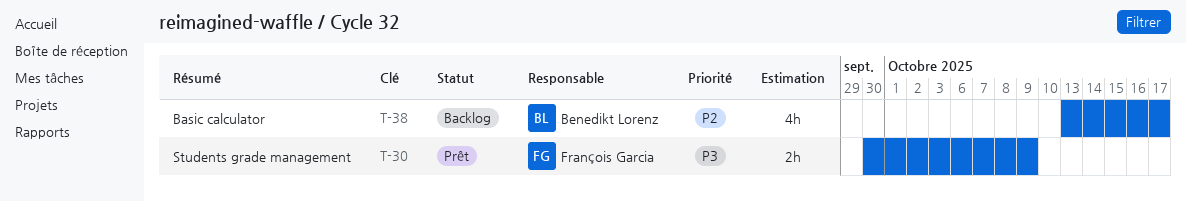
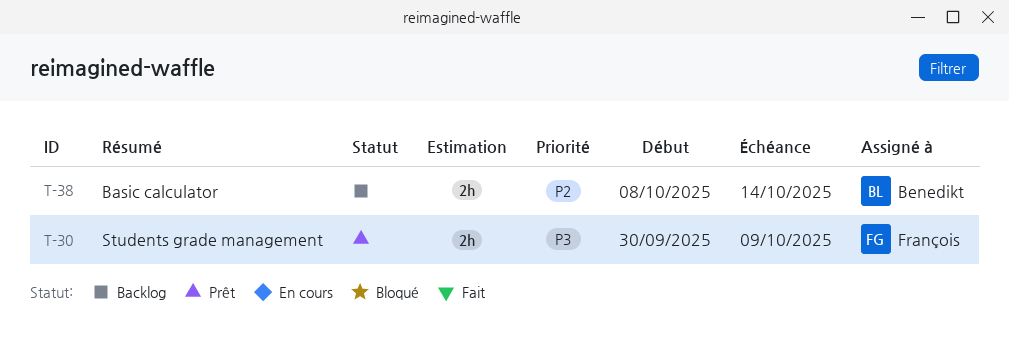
T-38, estimate: 4h -> 2h
T-38, start: Oct 13 -> Oct 8
T-38, due: Oct 17 -> Oct 14

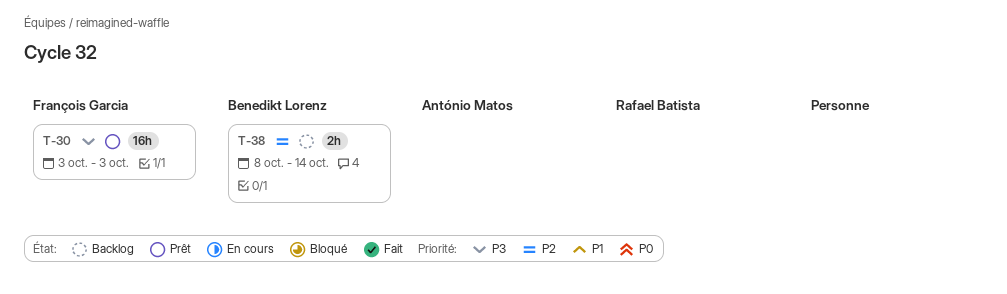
T-30, estimate: 2h -> 16h
T-30, start: Sep 30 -> Oct 3
T-30, due: Oct 9 -> Oct 3

